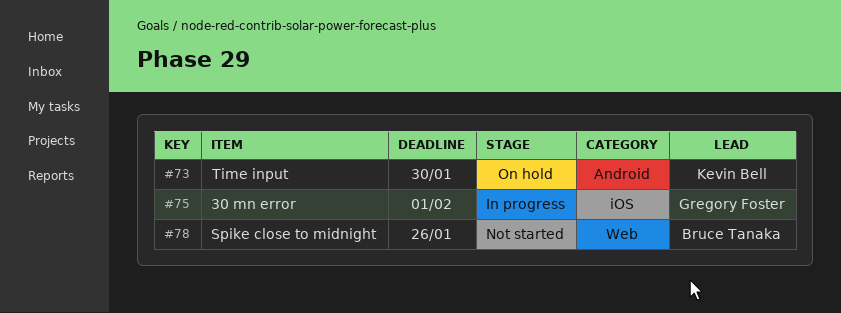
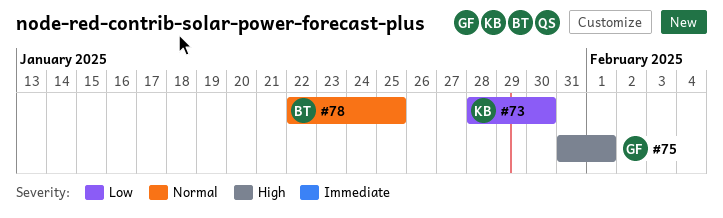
#78, due: Jan 26 -> Jan 25

